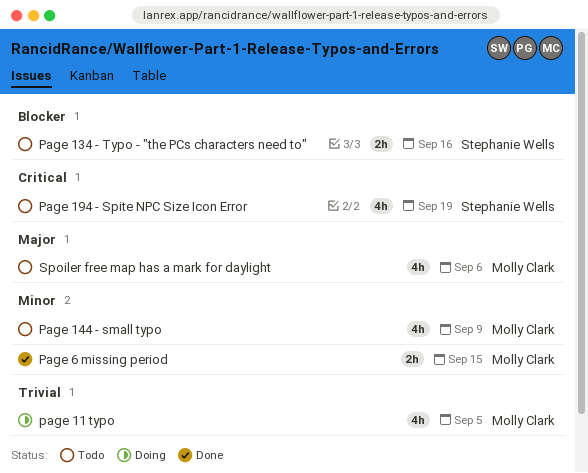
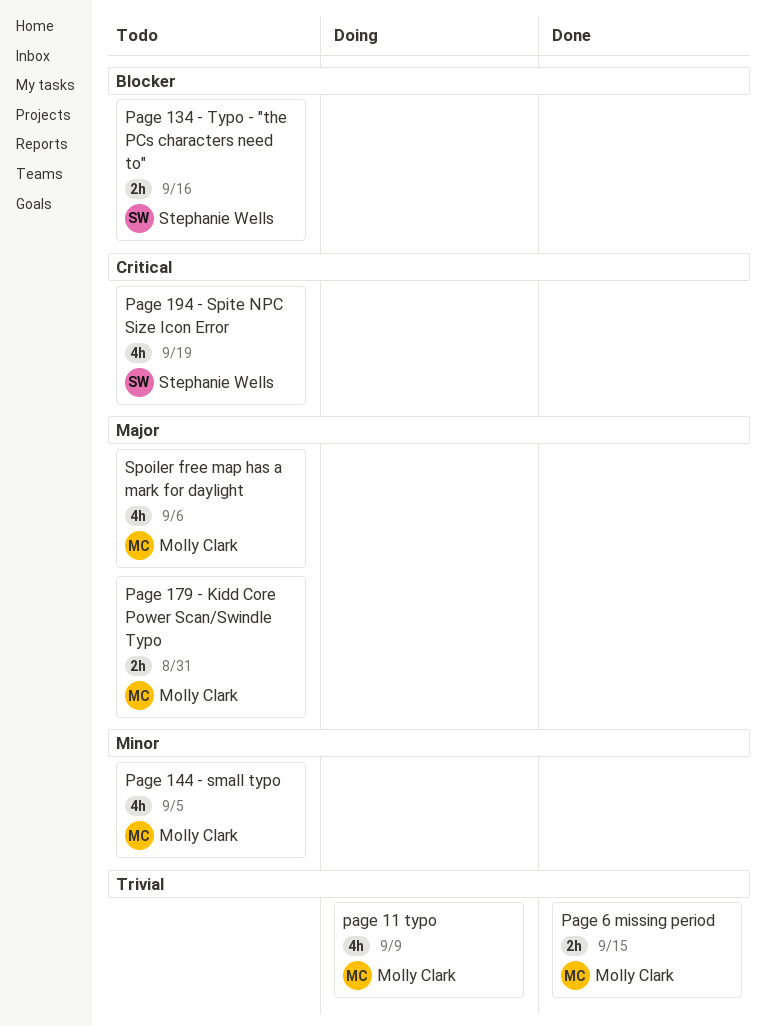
page 11 typo, due: Sep 5 -> Sep 9
Page 144 - small typo, due: Sep 9 -> Sep 5
Page 179 - Kidd Core Power Scan/Swindle Typo: none -> present
Page 6 missing period, priority: Minor -> Trivial

